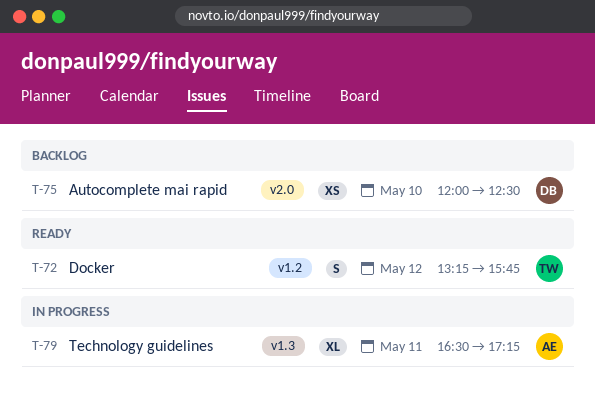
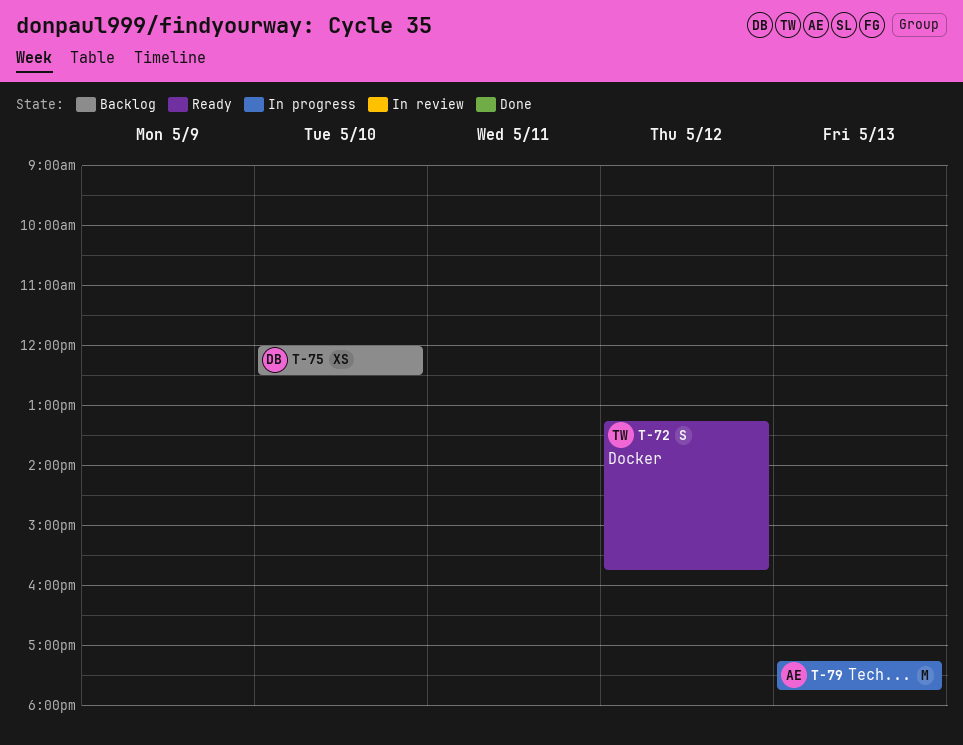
T-79, estimate: XL -> M
T-79, day: May 11 -> May 13
T-79, begins: 16:30 -> 17:15
T-79, ends: 17:15 -> 17:45

